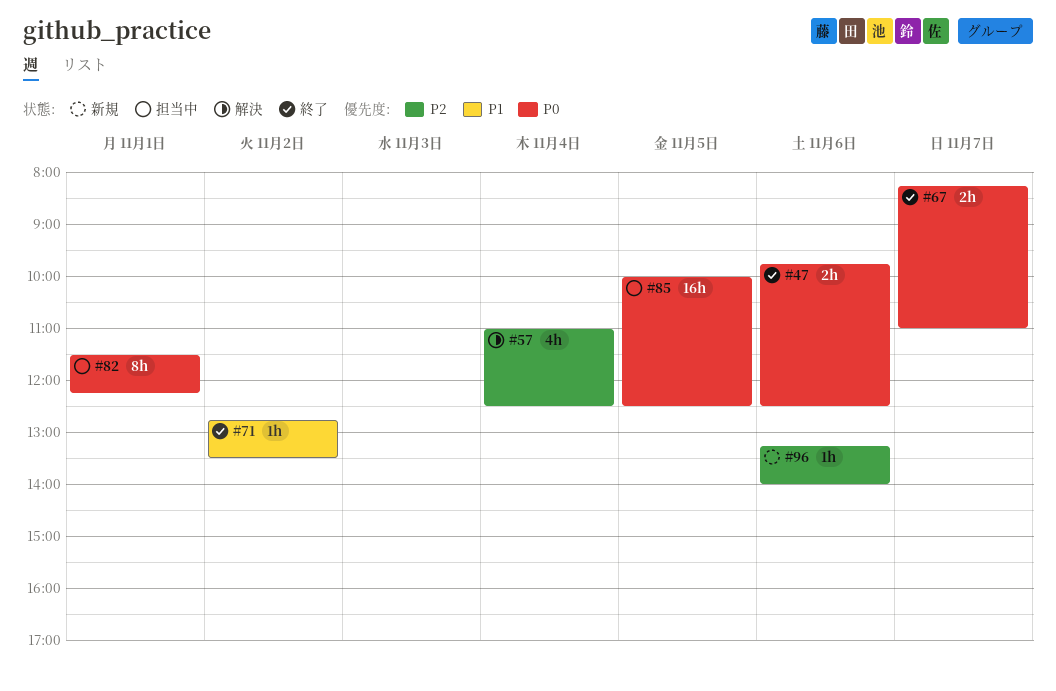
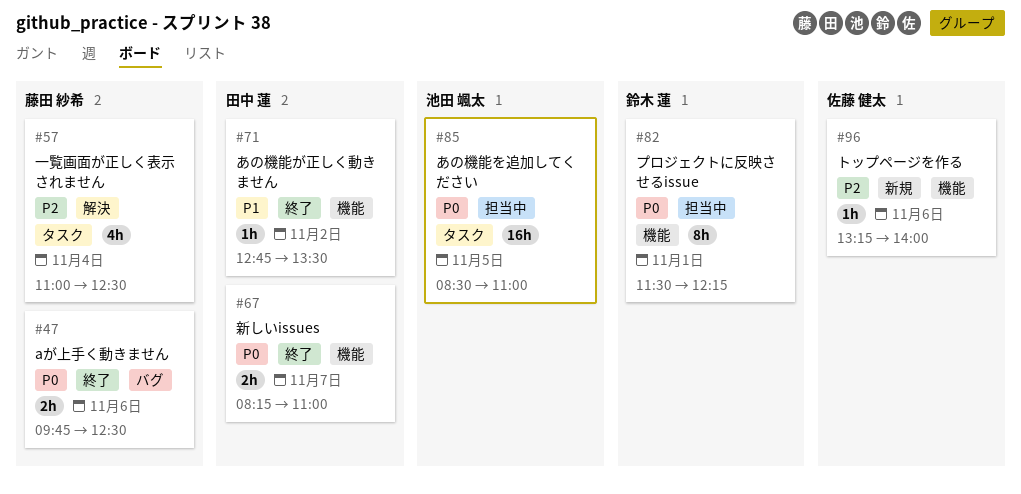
#85, begins: 10:00 -> 08:30
#85, ends: 12:30 -> 11:00

